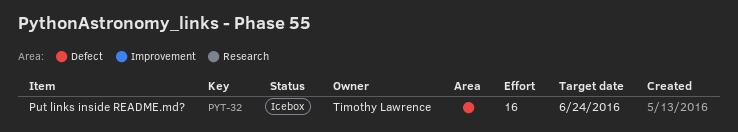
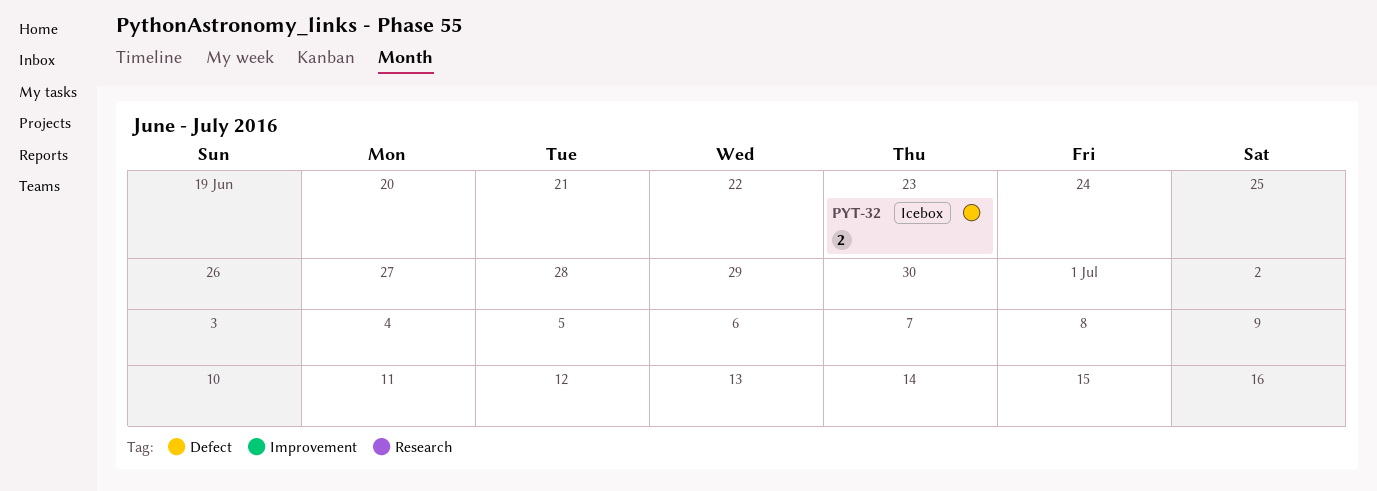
PYT-32, estimate: 16 -> 2
PYT-32, due: Jun 24 -> Jun 23

